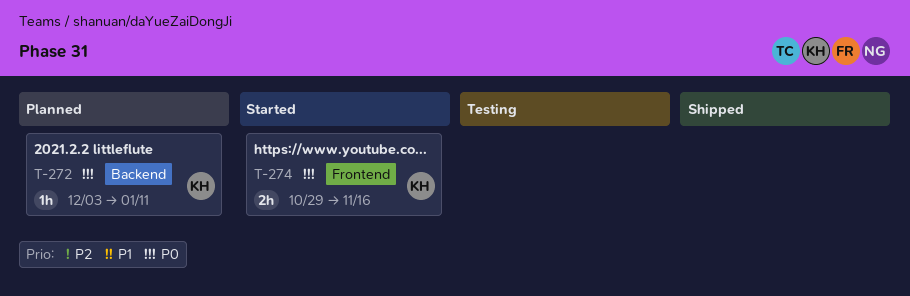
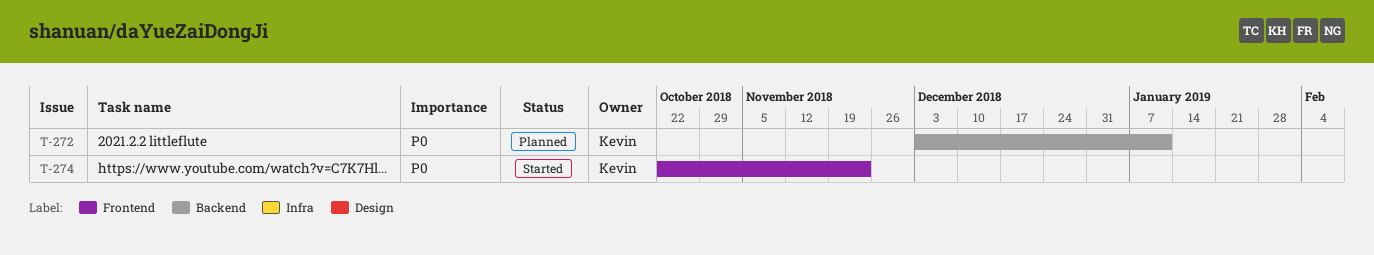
T-274, start: Oct 29 -> Oct 22
T-274, due: Nov 16 -> Nov 23

